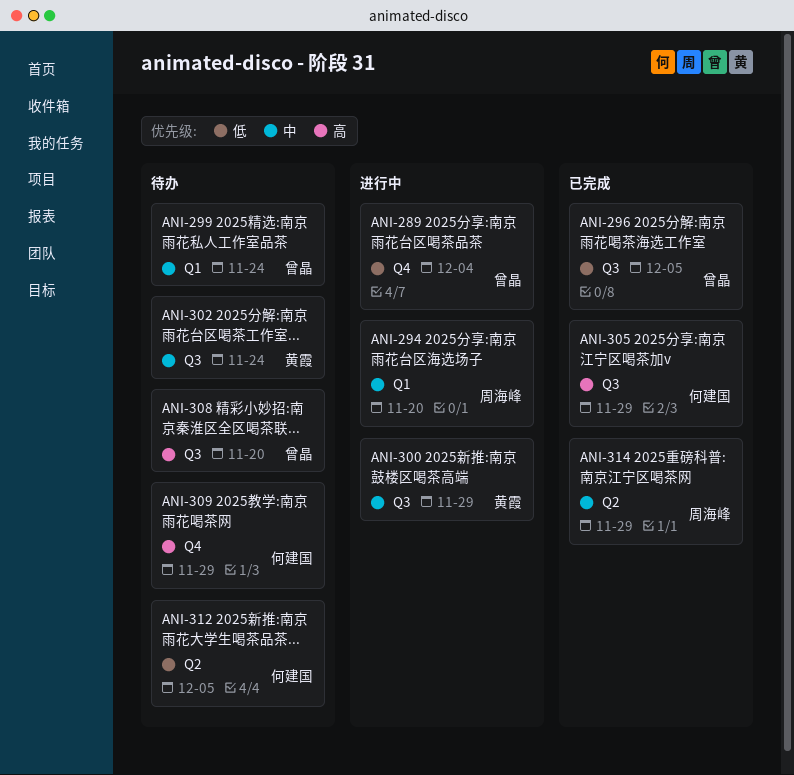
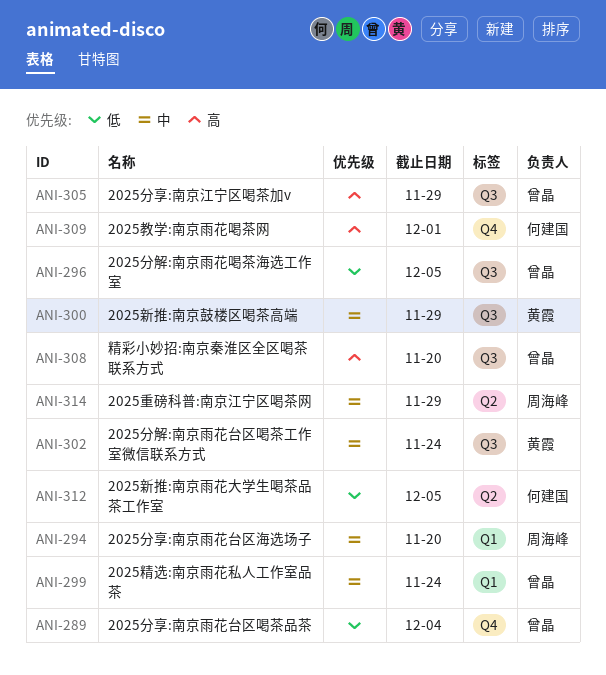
ANI-305, owner: 何建国 -> 曾晶
ANI-309, due: Nov 29 -> Dec 1

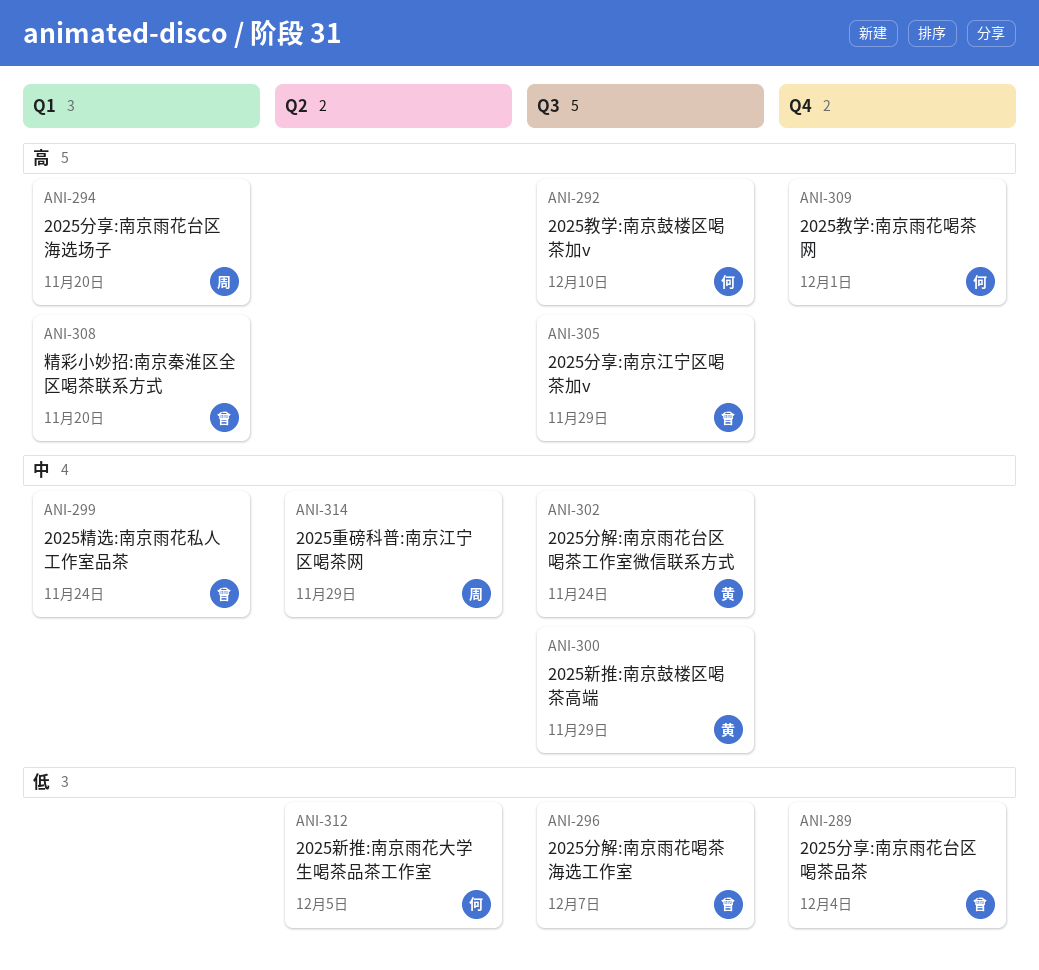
ANI-292: none -> present
ANI-294, priority: 中 -> 高
ANI-296, due: Dec 5 -> Dec 7
ANI-308, label: Q3 -> Q1

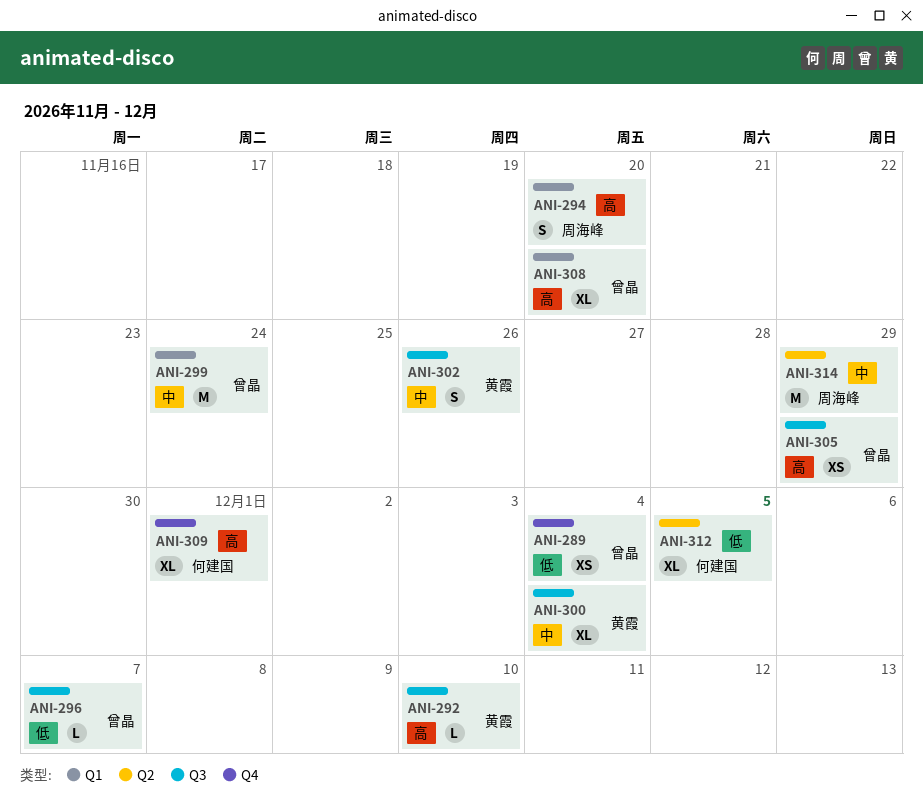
ANI-292, owner: 何建国 -> 黄霞
ANI-300, due: Nov 29 -> Dec 4
ANI-302, due: Nov 24 -> Nov 26

